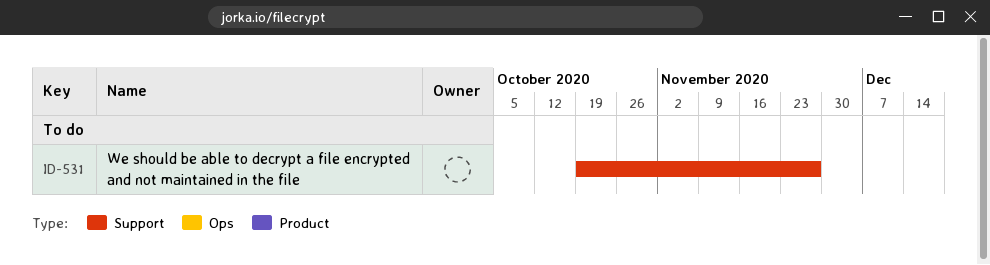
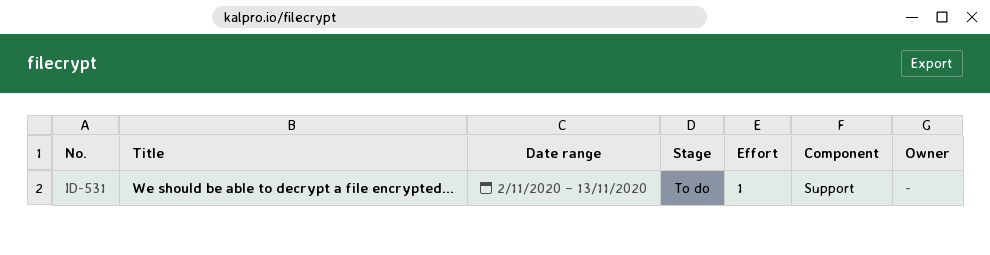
ID-531, start: Oct 19 -> Nov 2
ID-531, due: Nov 27 -> Nov 13

